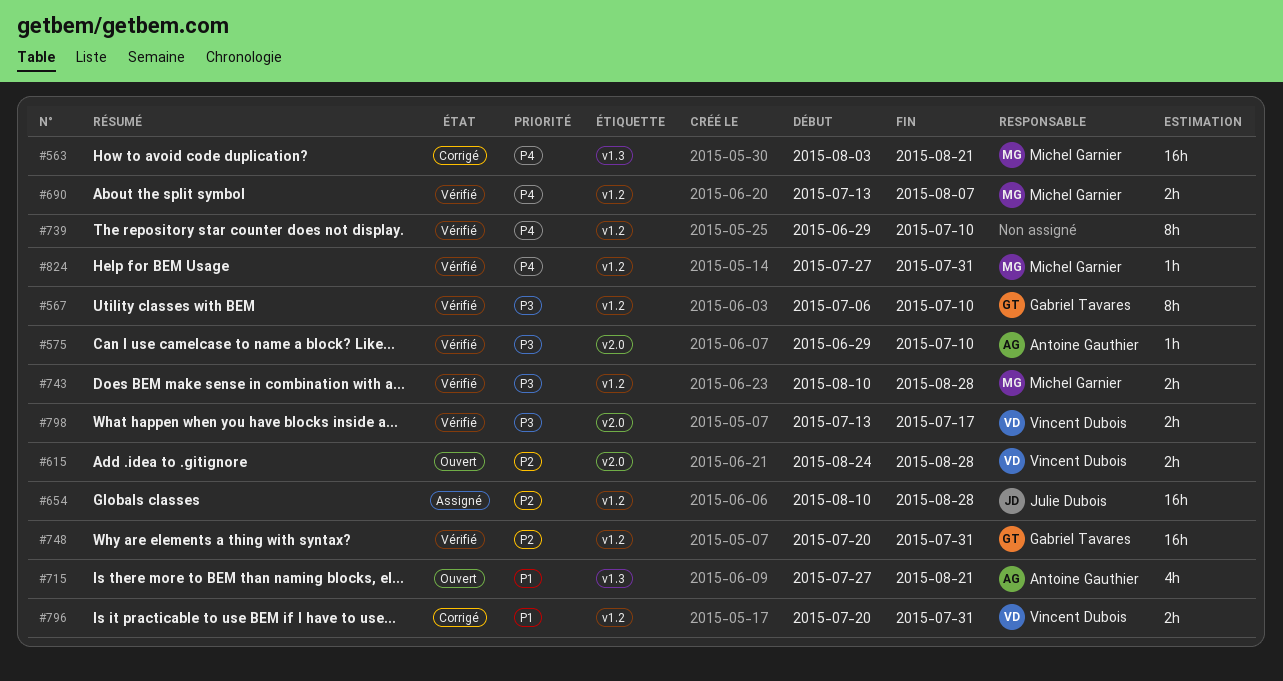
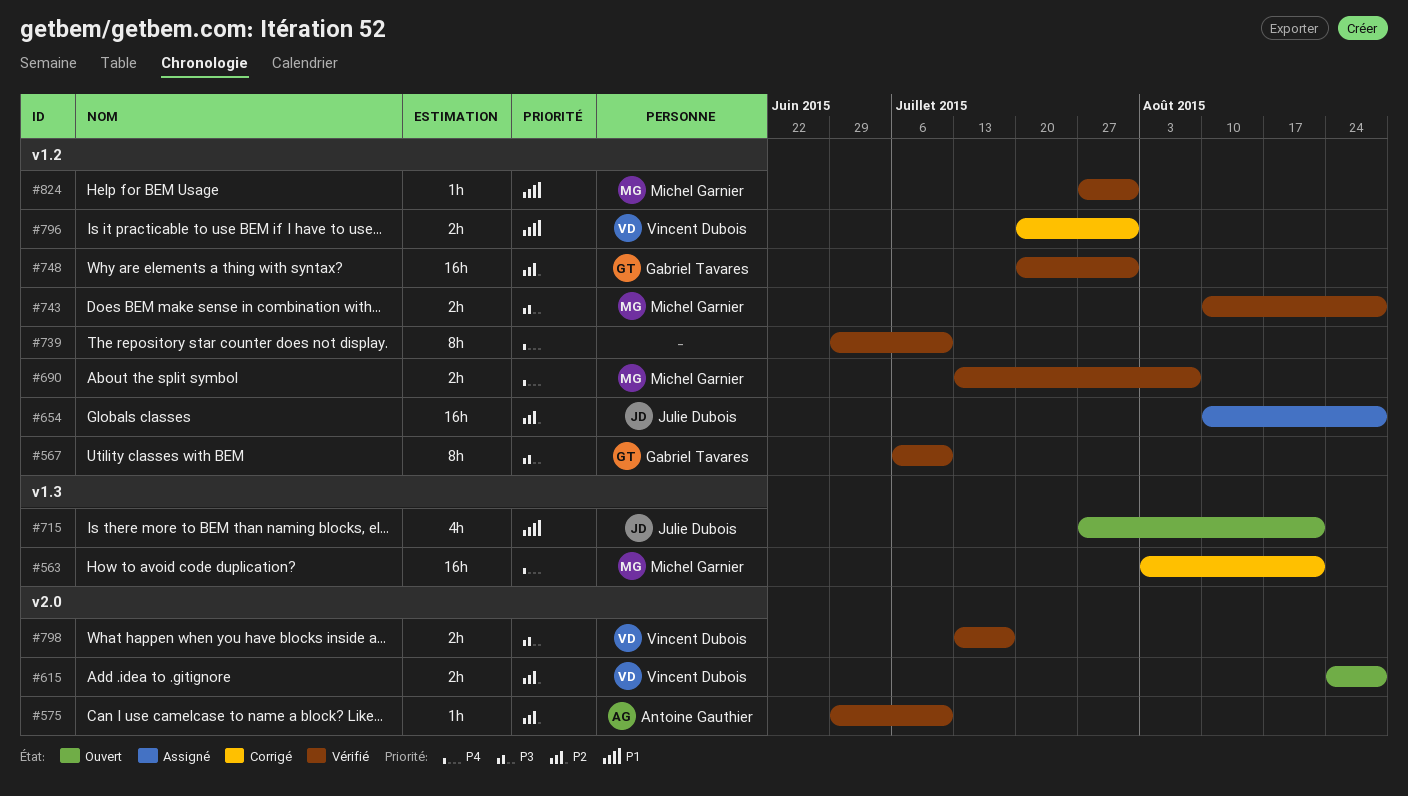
#575, priority: P3 -> P2
#715, owner: Antoine Gauthier -> Julie Dubois
#824, priority: P4 -> P1

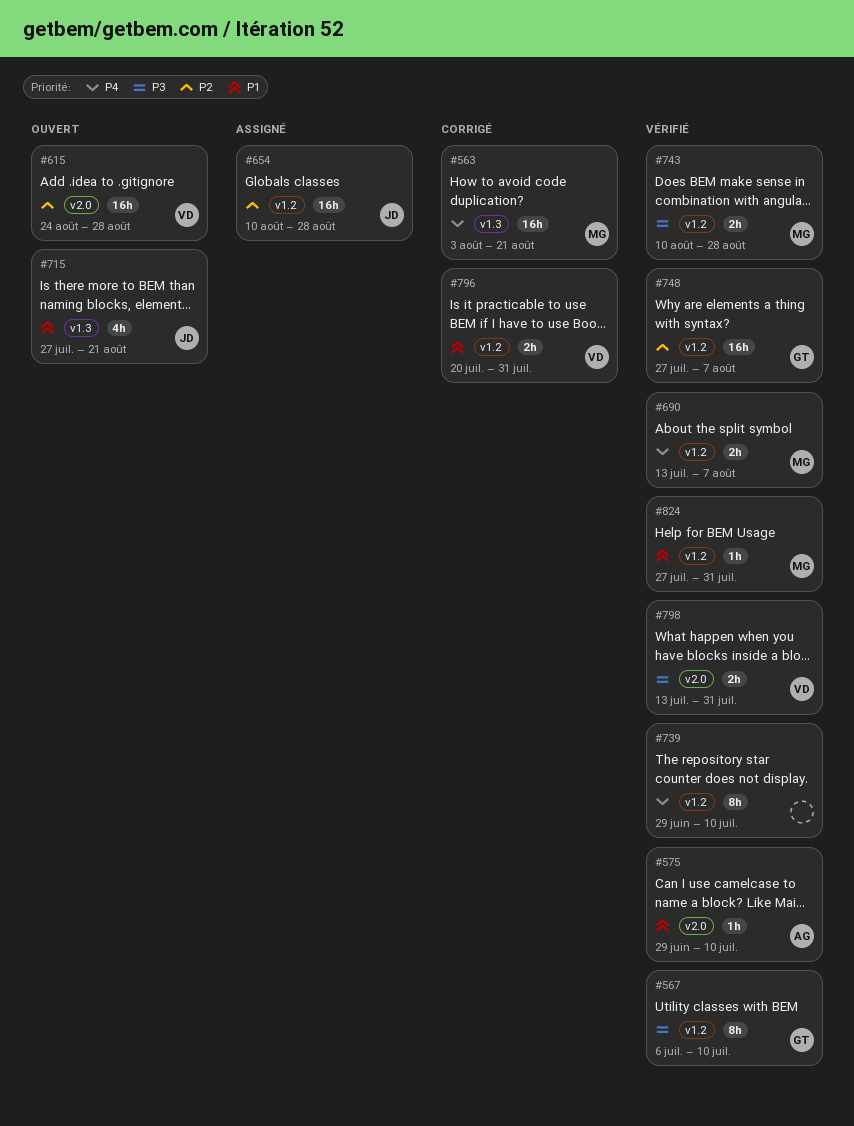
#575, priority: P2 -> P1
#615, estimate: 2h -> 16h
#748, start: Jul 20 -> Jul 27
#748, due: Jul 31 -> Aug 7
#798, due: Jul 17 -> Jul 31

